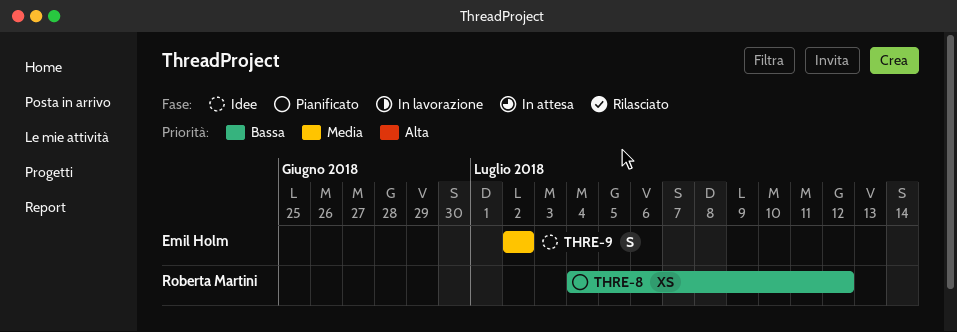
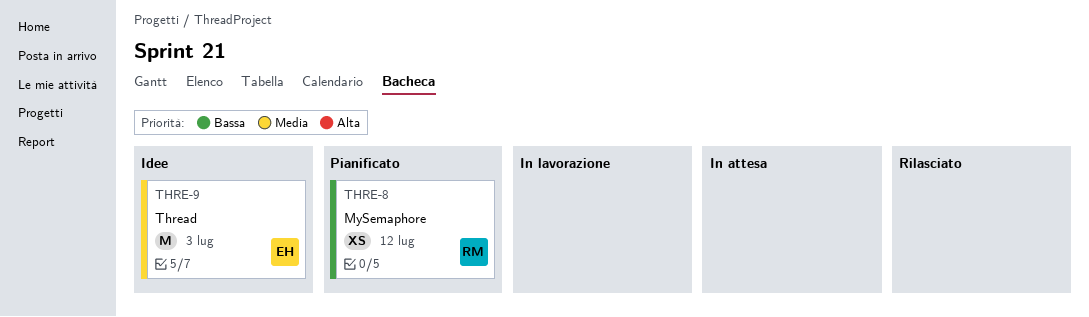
THRE-9, estimate: S -> M
THRE-9, due: Jul 2 -> Jul 3

